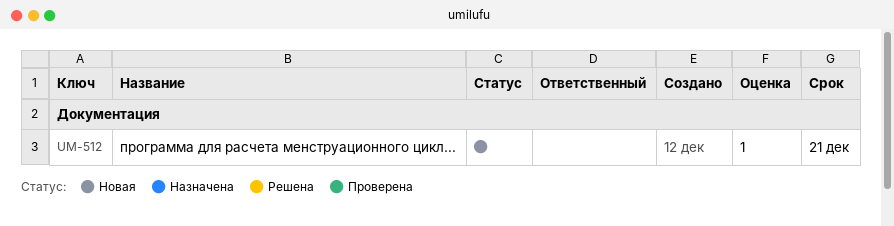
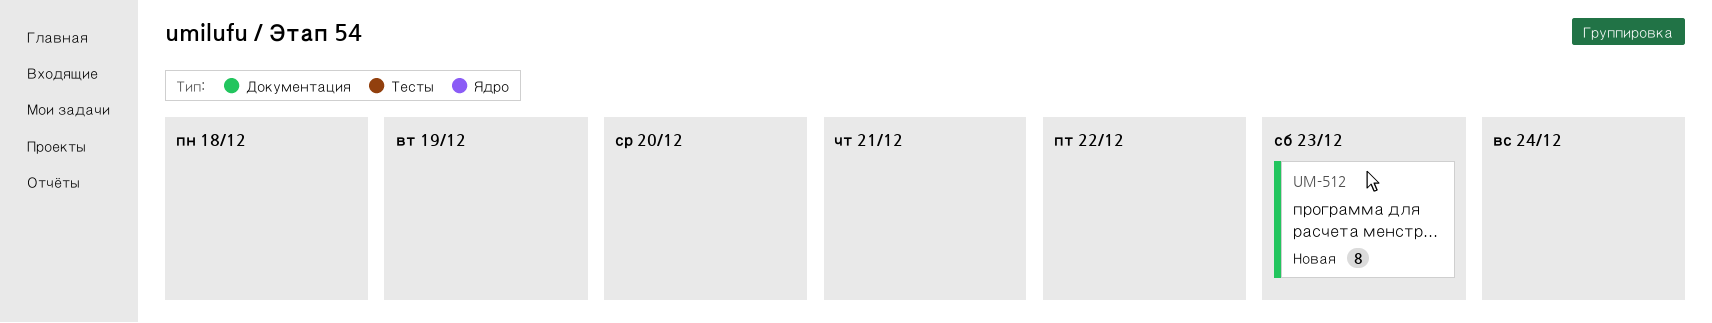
UM-512, estimate: 1 -> 8
UM-512, due: Dec 21 -> Dec 23

